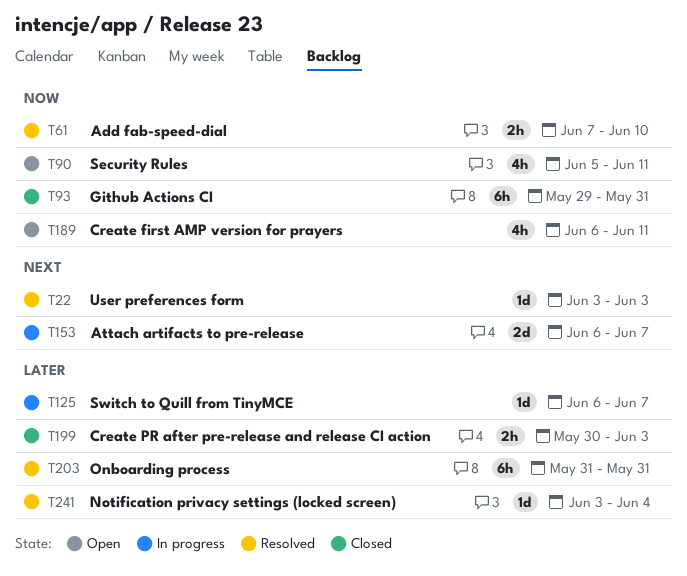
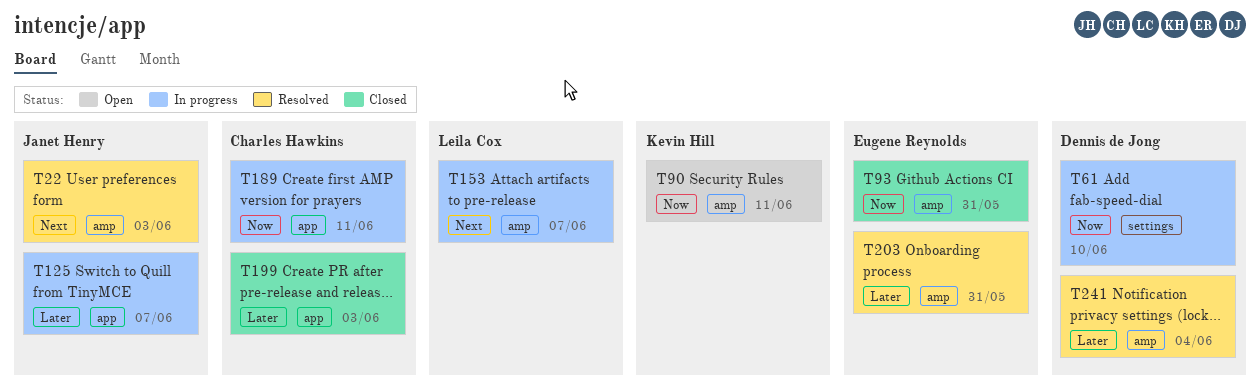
T61, status: Resolved -> In progress
T189, status: Open -> In progress

